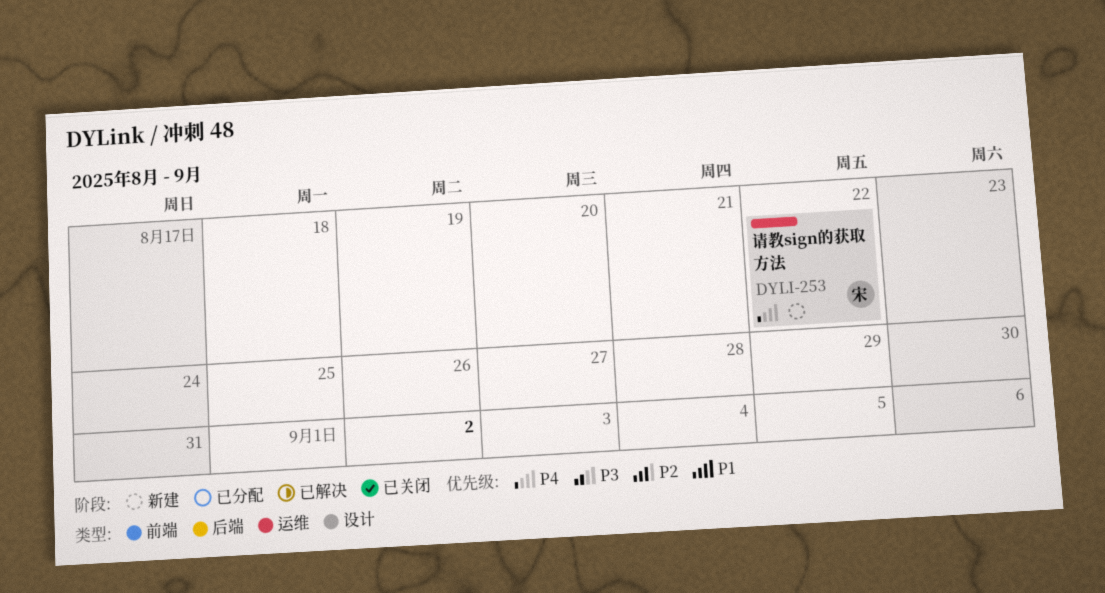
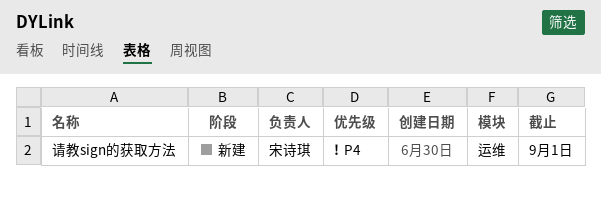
请教sign的获取方法, due: Aug 22 -> Sep 1

